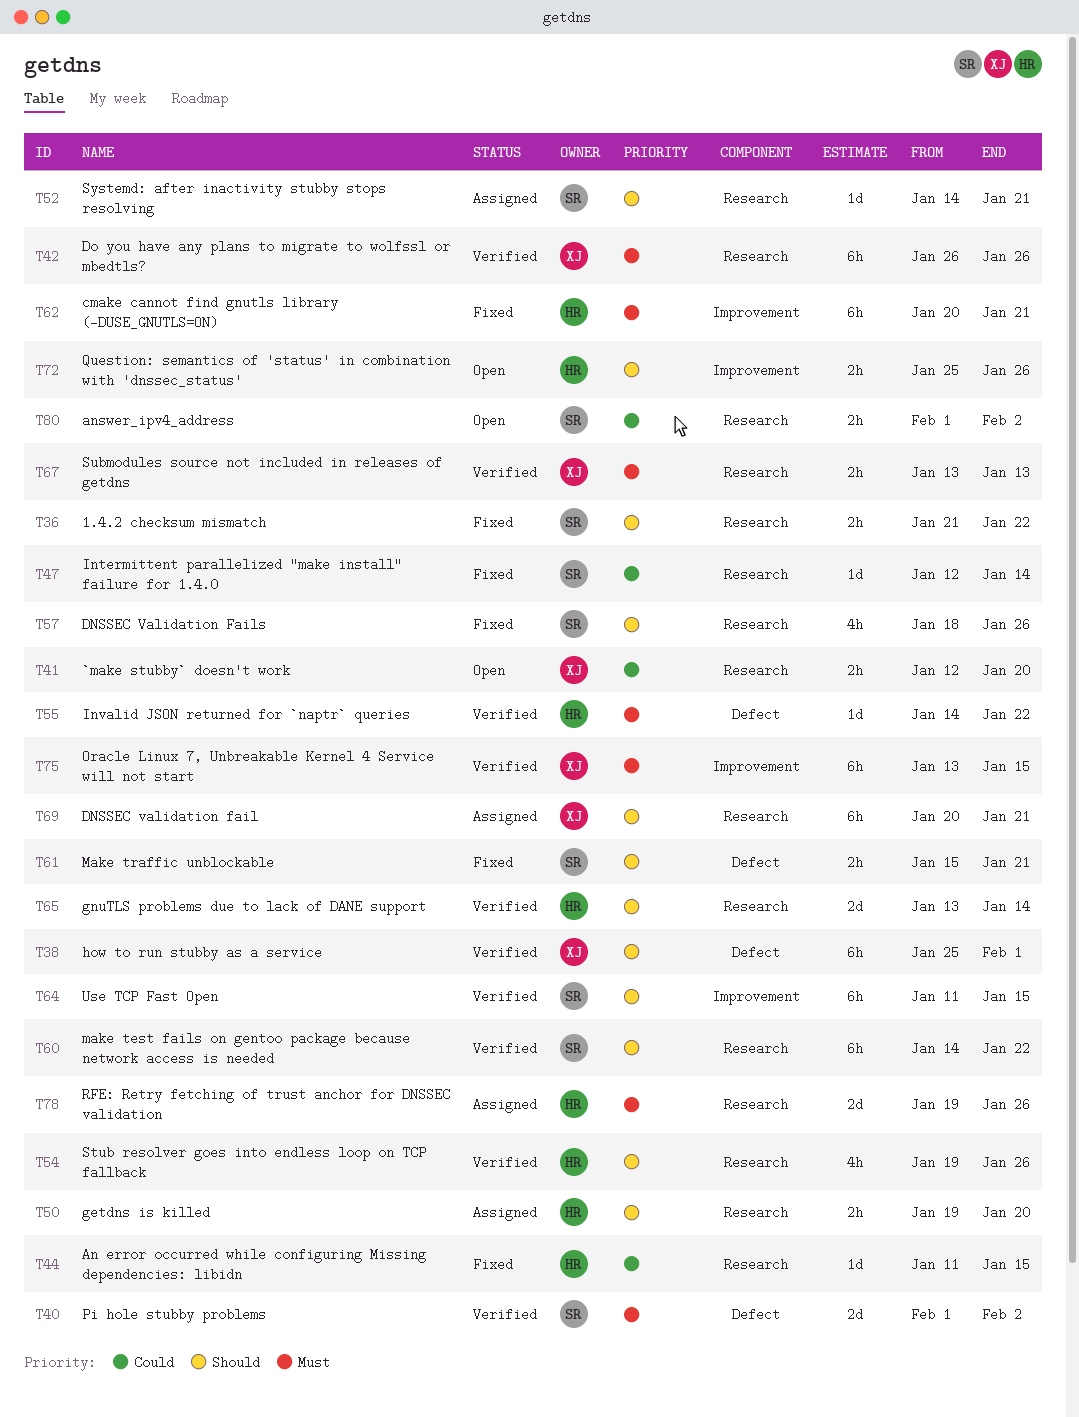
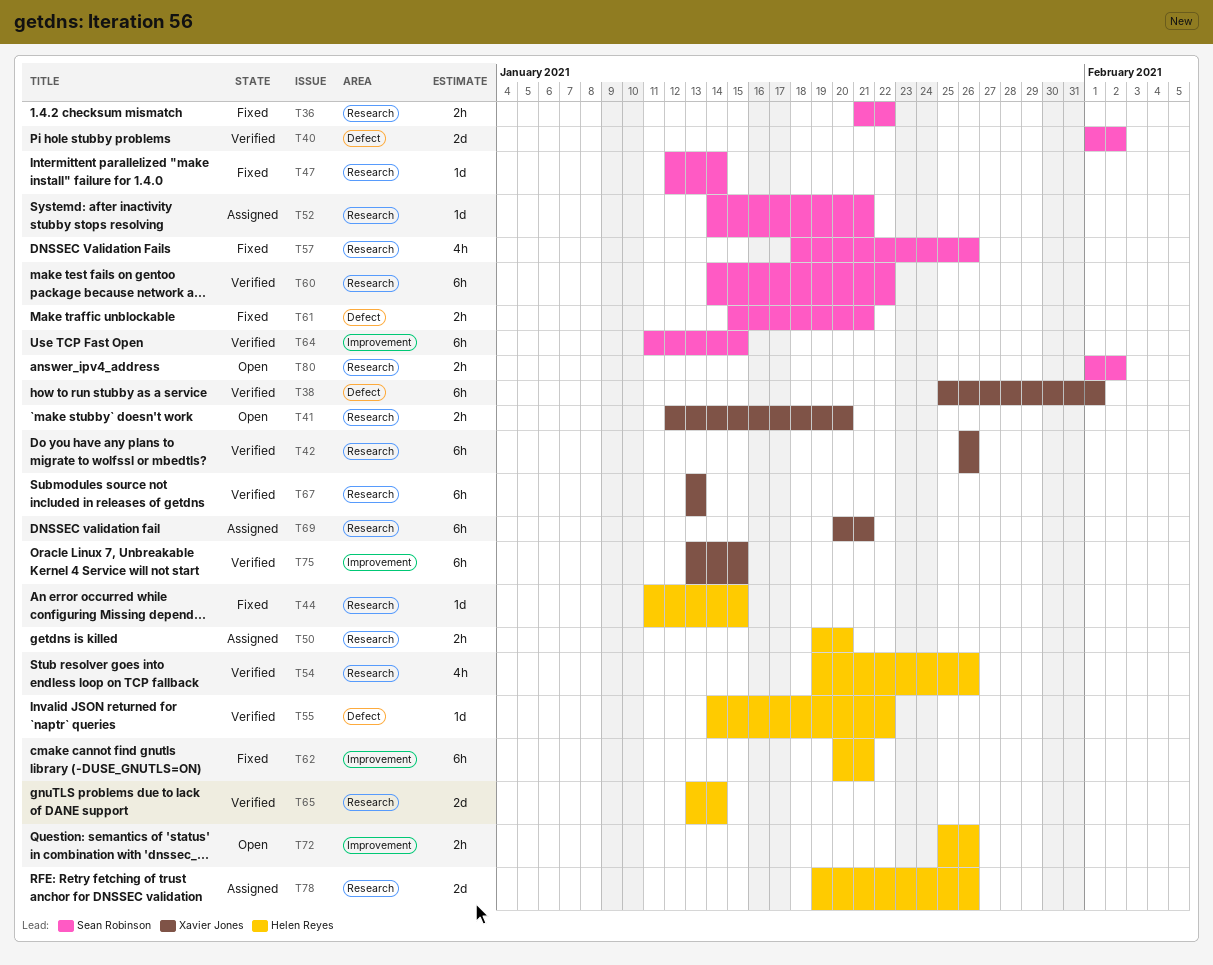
T67, estimate: 2h -> 6h

